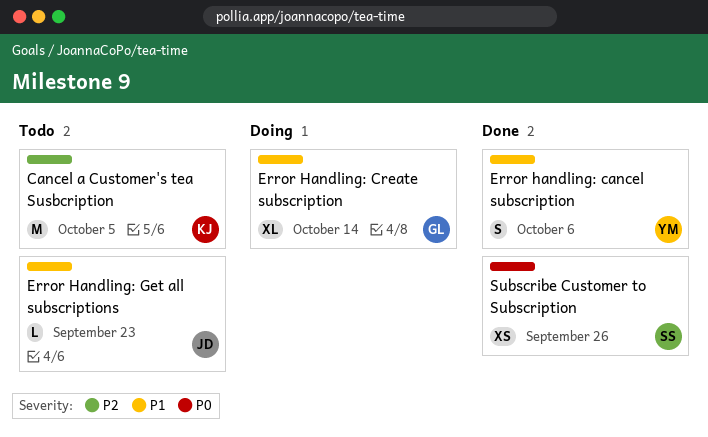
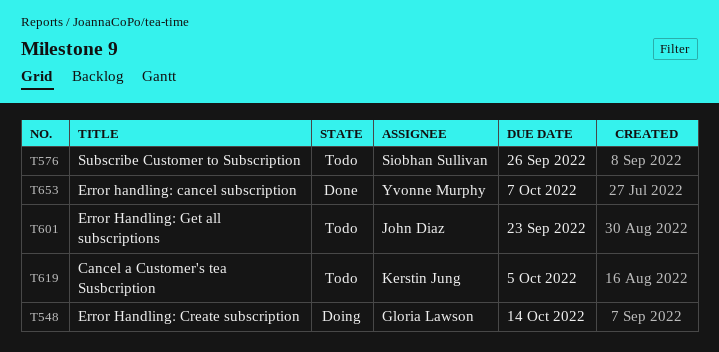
Error handling: cancel subscription, due: Oct 6 -> Oct 7
Subscribe Customer to Subscription, status: Done -> Todo

